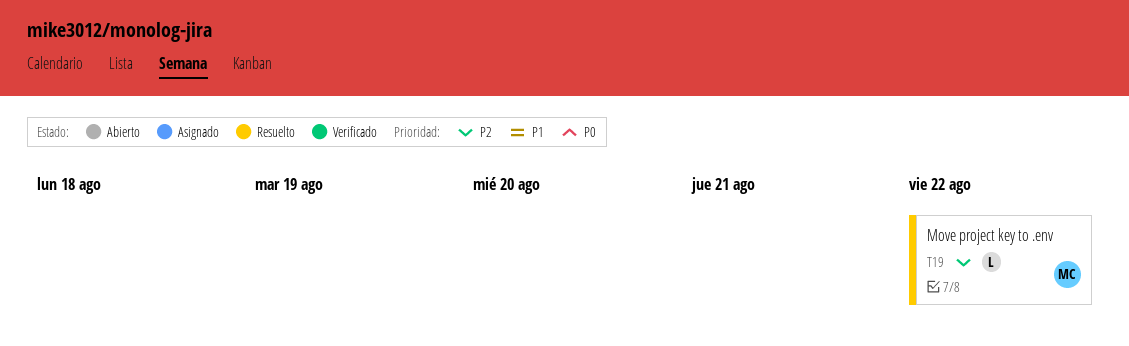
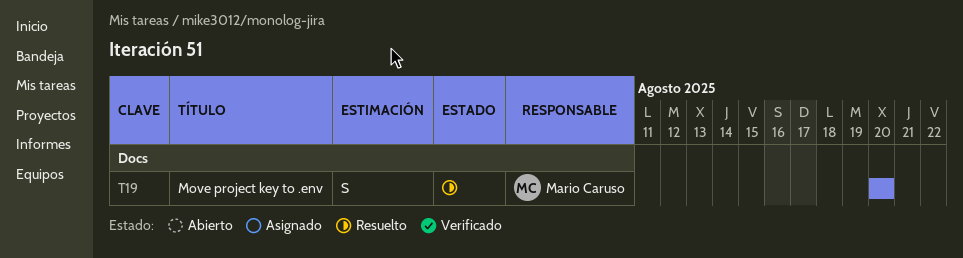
T19, estimate: L -> S
T19, due: Aug 22 -> Aug 20

